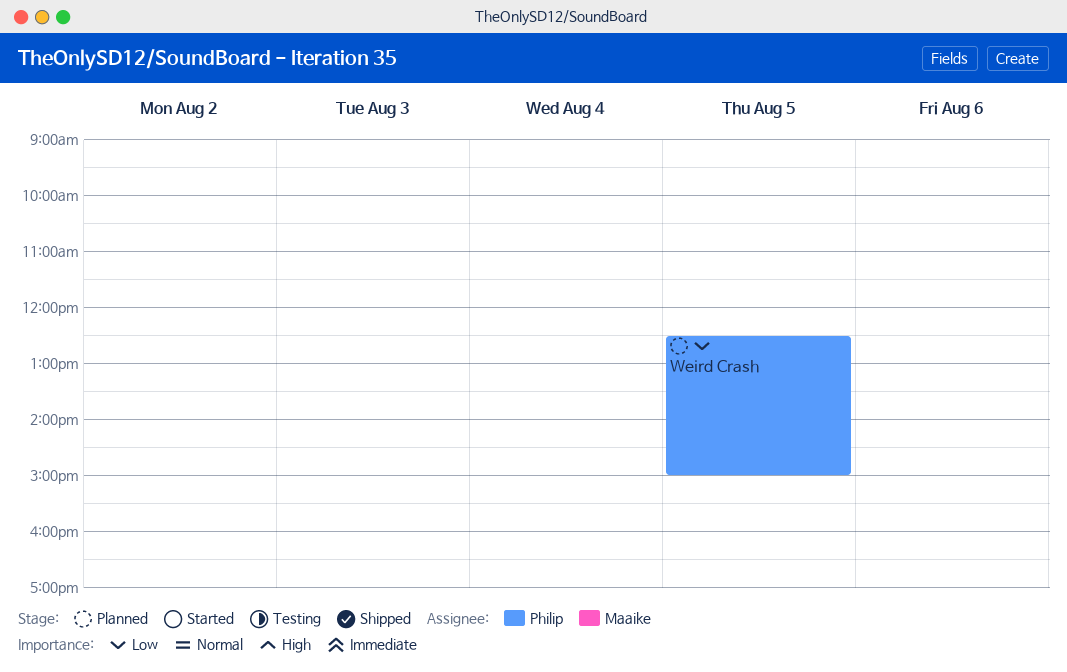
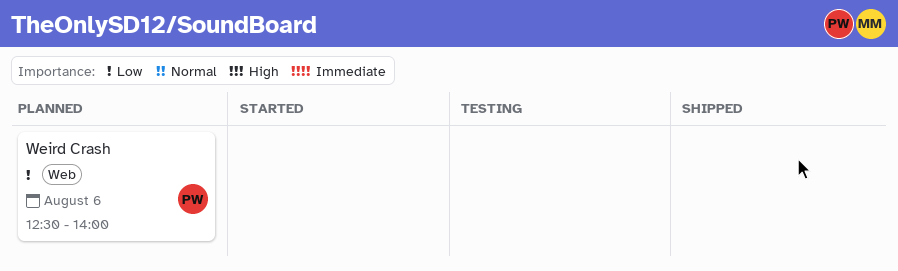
Weird Crash, day: Aug 5 -> Aug 6
Weird Crash, ends: 15:00 -> 14:00

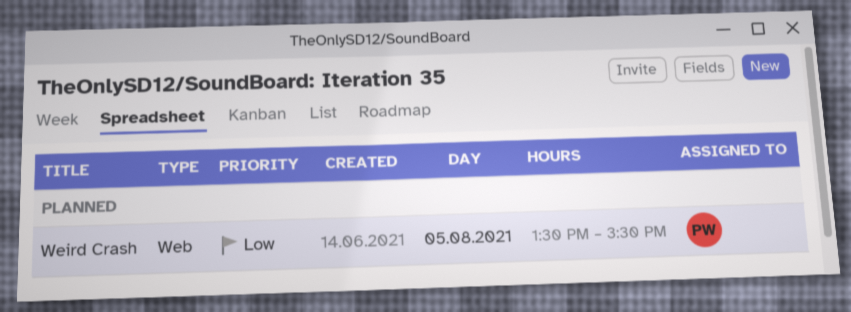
Weird Crash, day: Aug 6 -> Aug 5
Weird Crash, begins: 12:30 -> 13:30
Weird Crash, ends: 14:00 -> 15:30

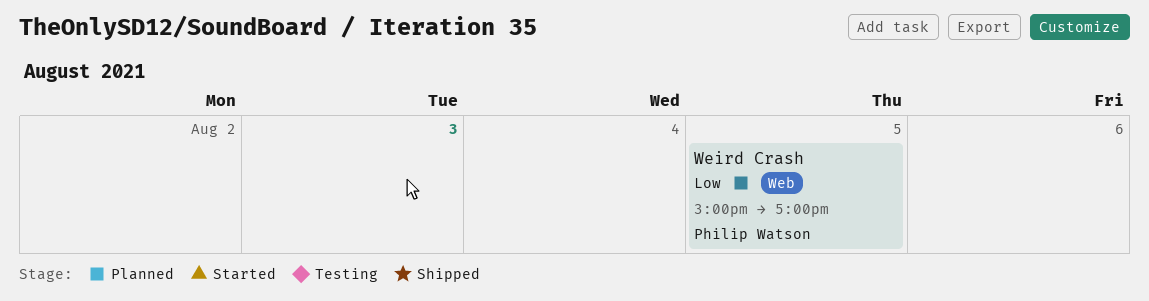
Weird Crash, begins: 13:30 -> 15:00
Weird Crash, ends: 15:30 -> 17:00

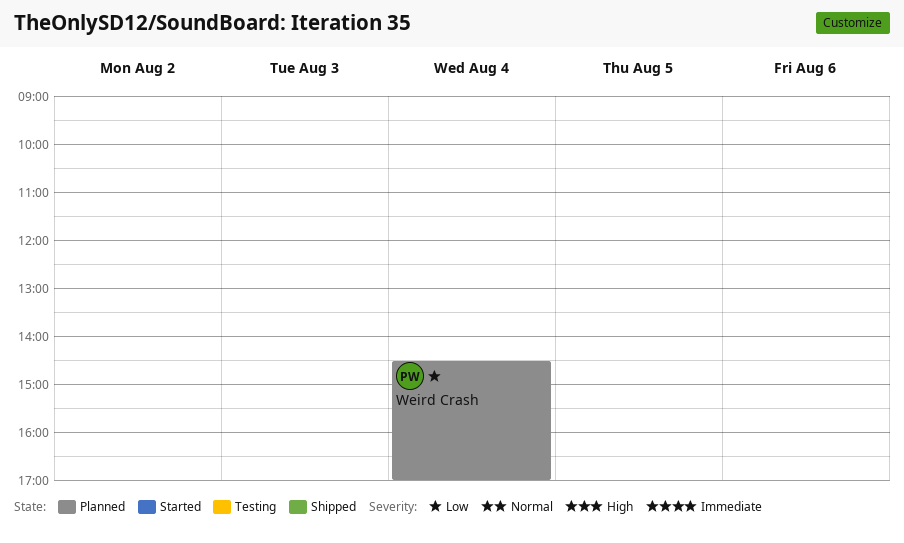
Weird Crash, day: Aug 5 -> Aug 4
Weird Crash, begins: 15:00 -> 14:30

